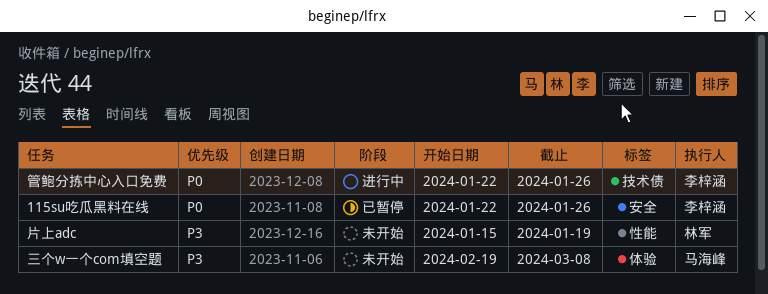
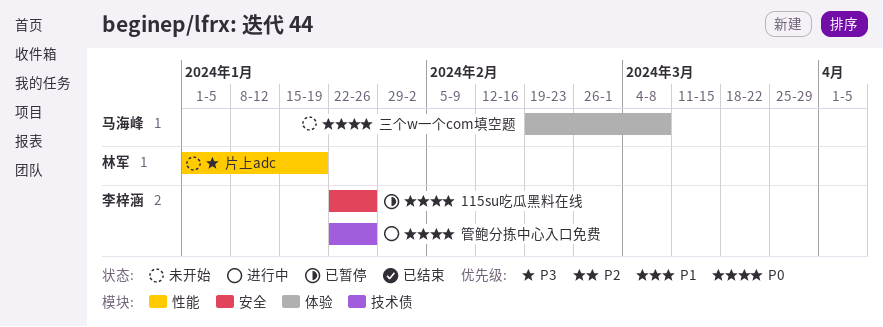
三个w一个com填空题, priority: P3 -> P0
片上adc, start: Jan 15 -> Jan 1

